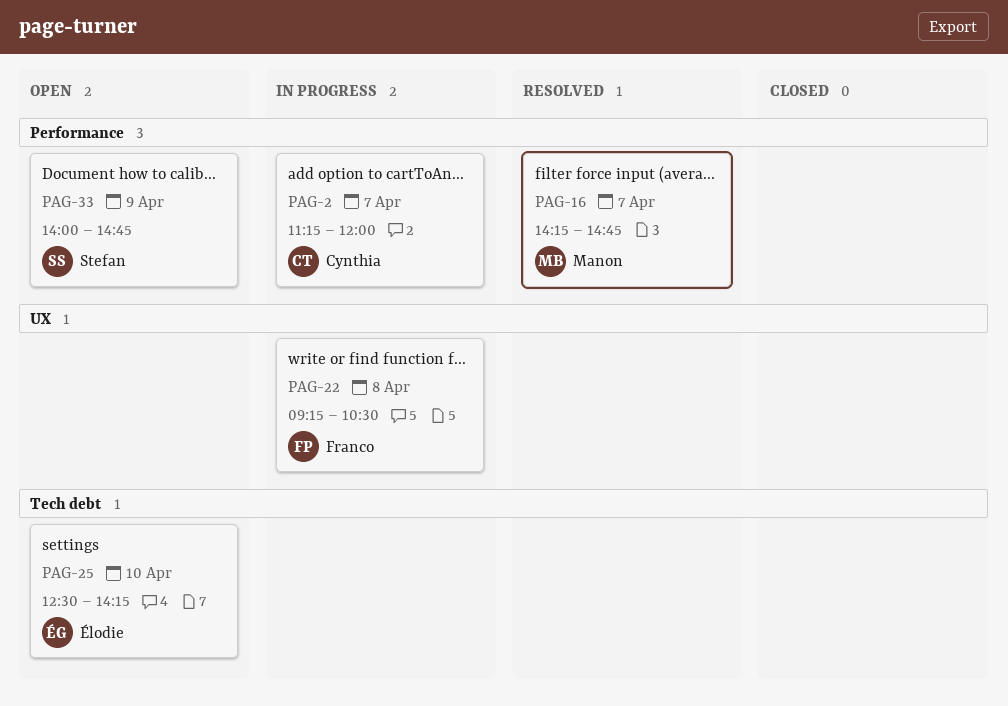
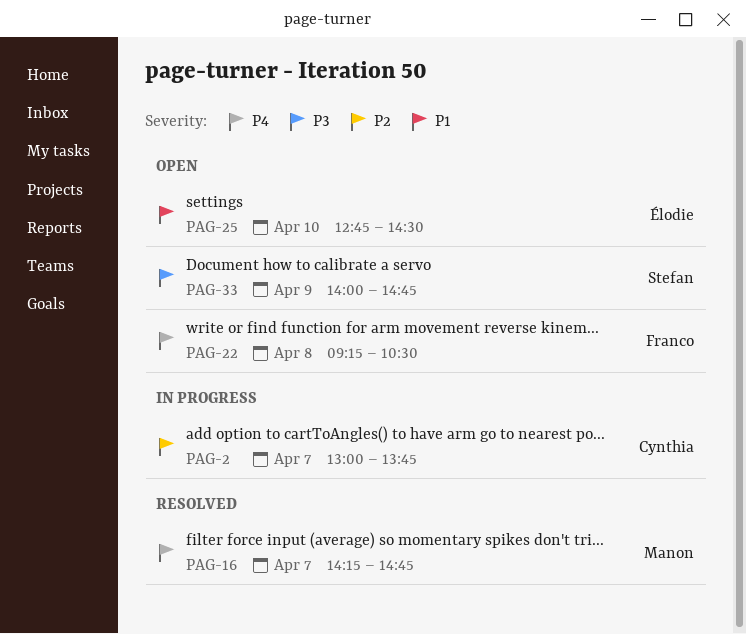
PAG-2, begins: 11:15 -> 13:00
PAG-2, ends: 12:00 -> 13:45
PAG-22, status: In progress -> Open
PAG-25, begins: 12:30 -> 12:45
PAG-25, ends: 14:15 -> 14:30

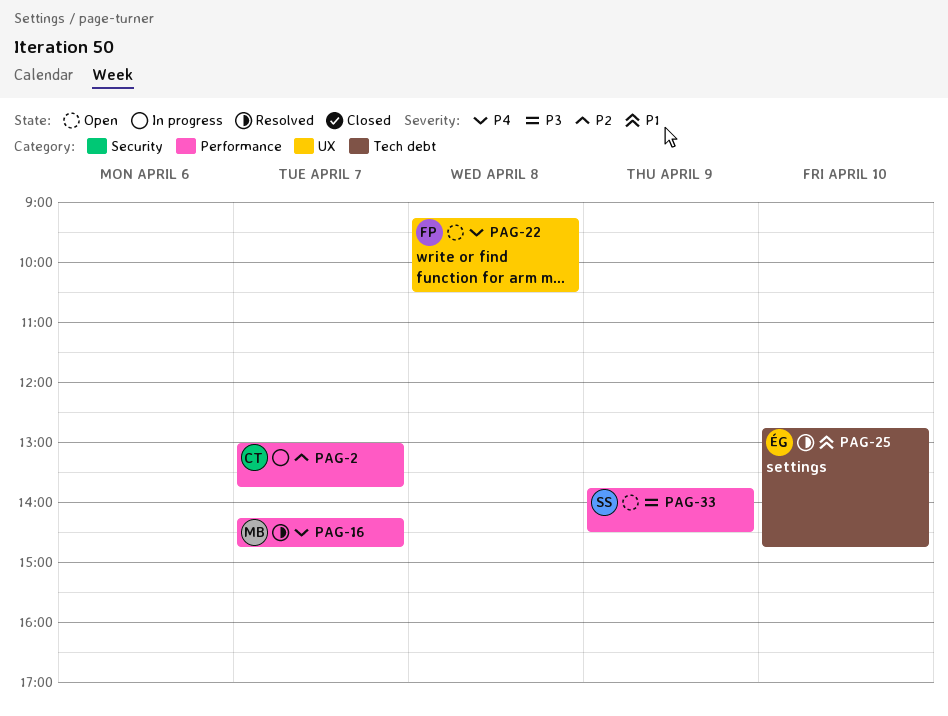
PAG-25, status: Open -> Resolved
PAG-25, ends: 14:30 -> 14:45
PAG-33, begins: 14:00 -> 13:45
PAG-33, ends: 14:45 -> 14:30

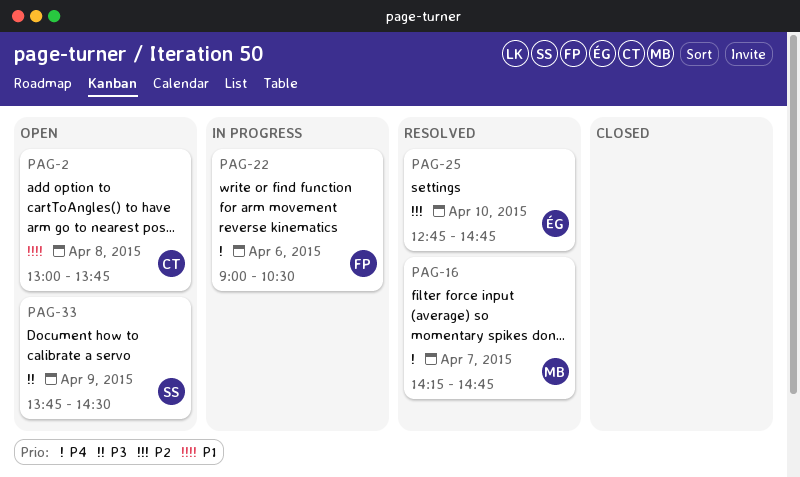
PAG-2, status: In progress -> Open
PAG-2, priority: P2 -> P1
PAG-2, day: Apr 7 -> Apr 8
PAG-22, status: Open -> In progress
PAG-22, day: Apr 8 -> Apr 6
PAG-22, begins: 09:15 -> 09:00
PAG-25, priority: P1 -> P2

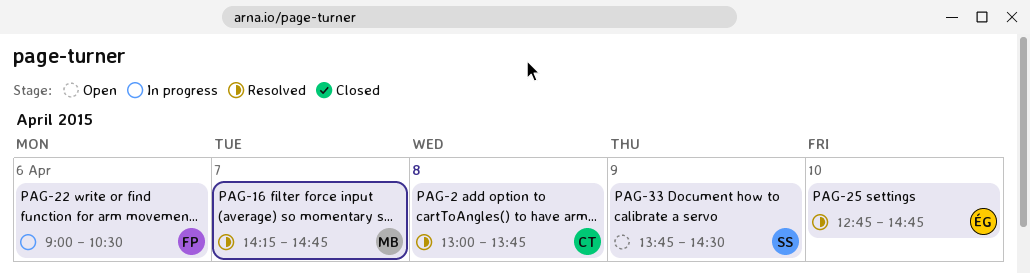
PAG-2, status: Open -> Resolved

